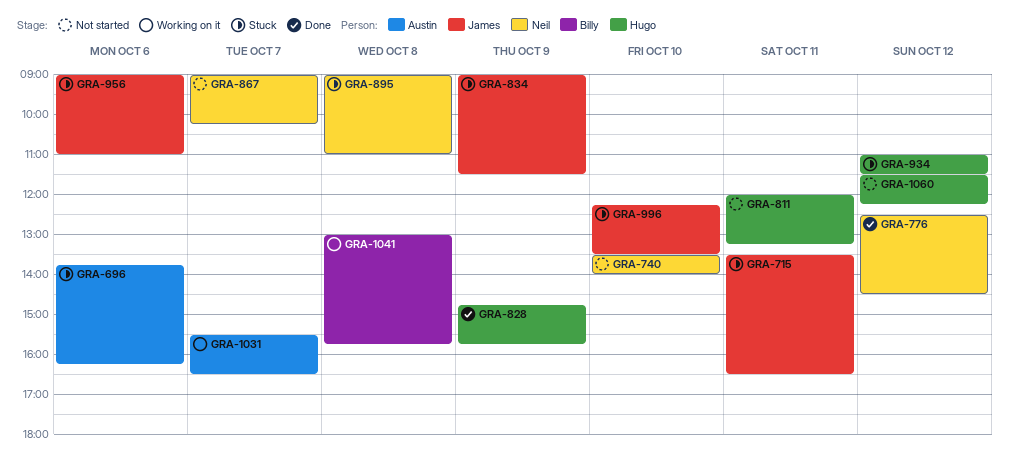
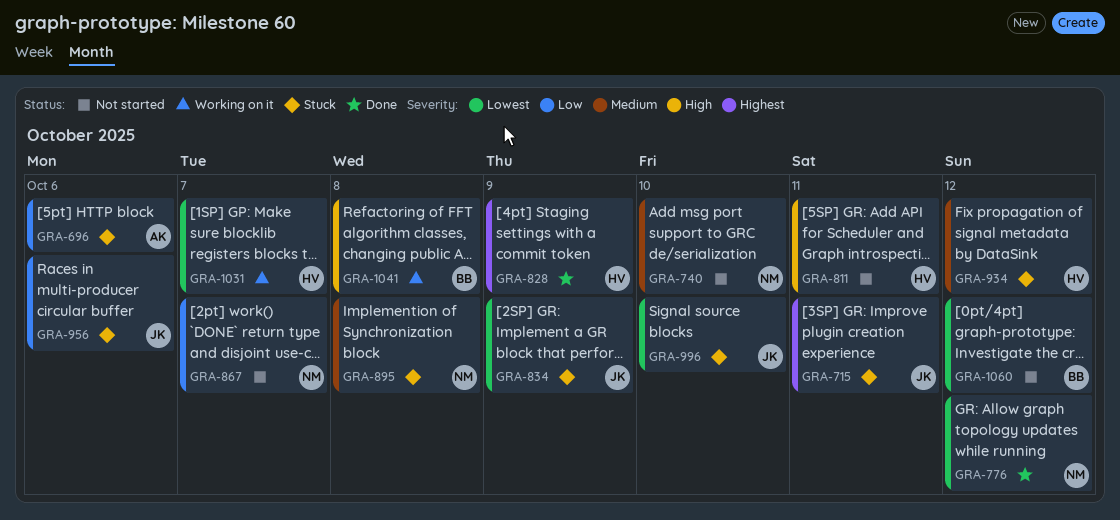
GRA-1031, owner: Austin -> Hugo
GRA-1060, owner: Hugo -> Billy

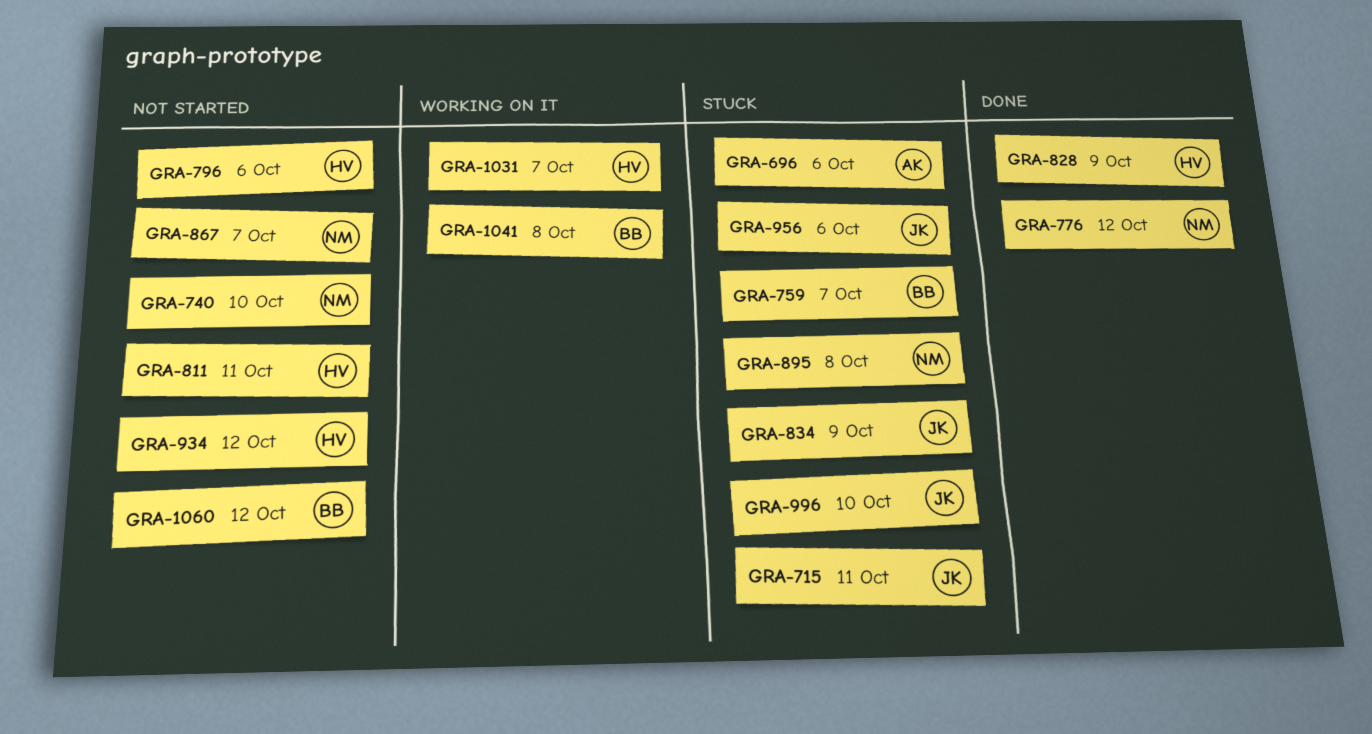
GRA-759: none -> present
GRA-796: none -> present
GRA-934, status: Stuck -> Not started

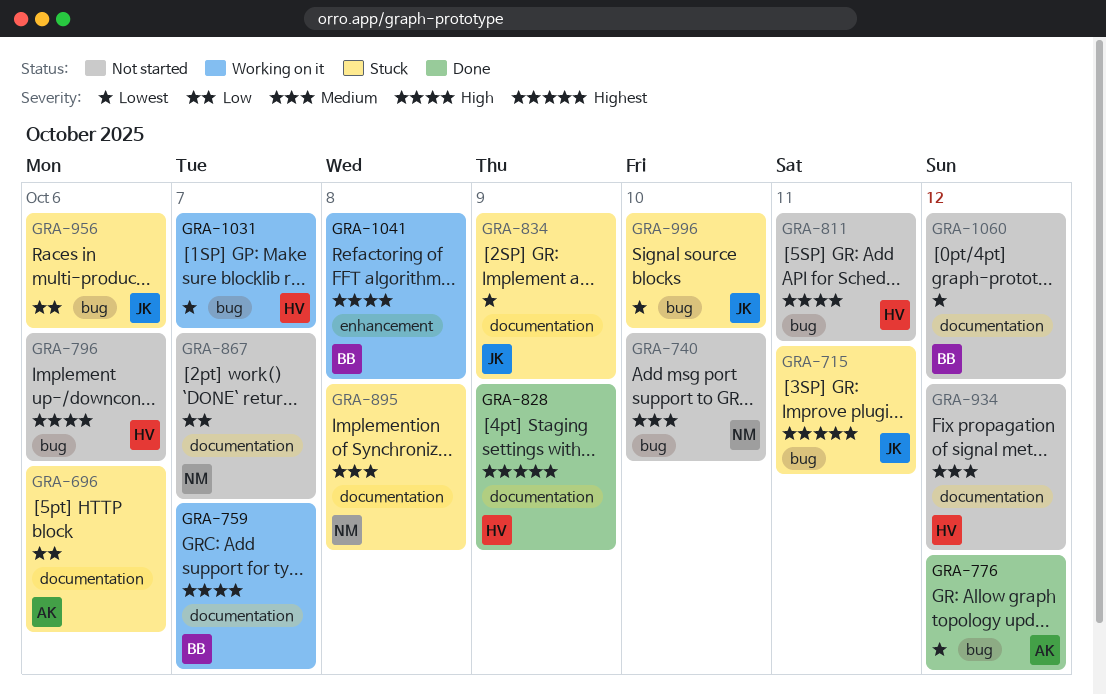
GRA-759, status: Stuck -> Working on it
GRA-776, owner: NM -> AK

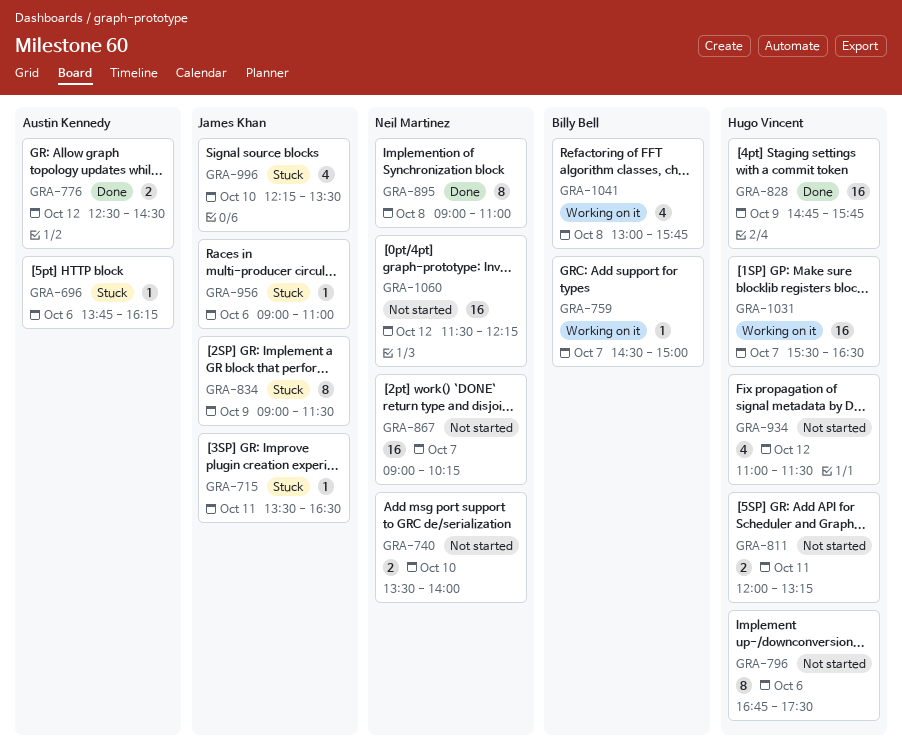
GRA-895, status: Stuck -> Done
GRA-1060, owner: Billy Bell -> Neil Martinez

